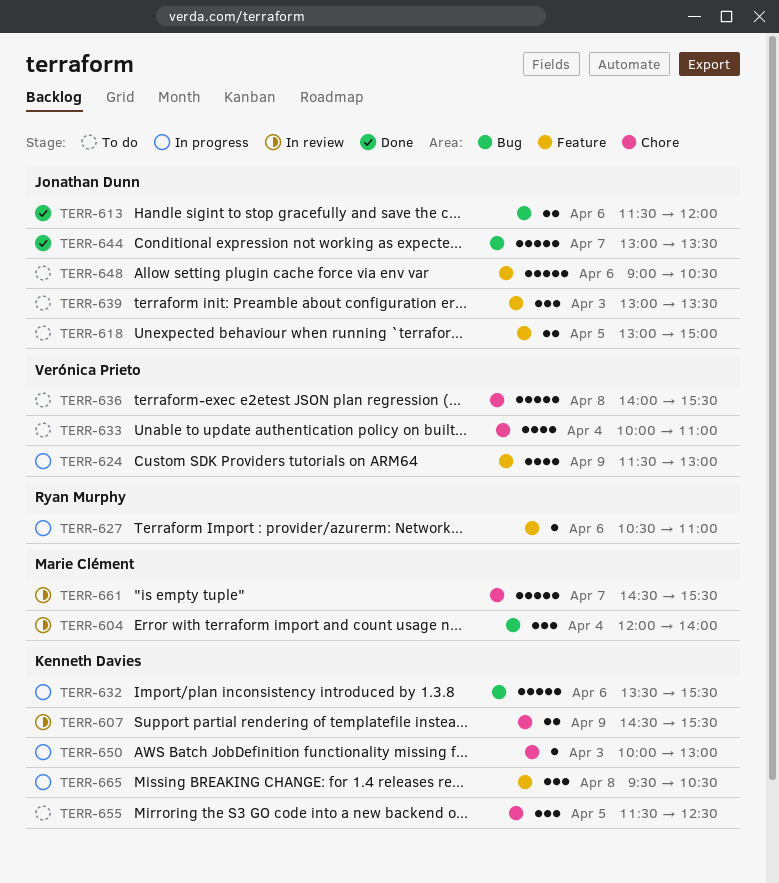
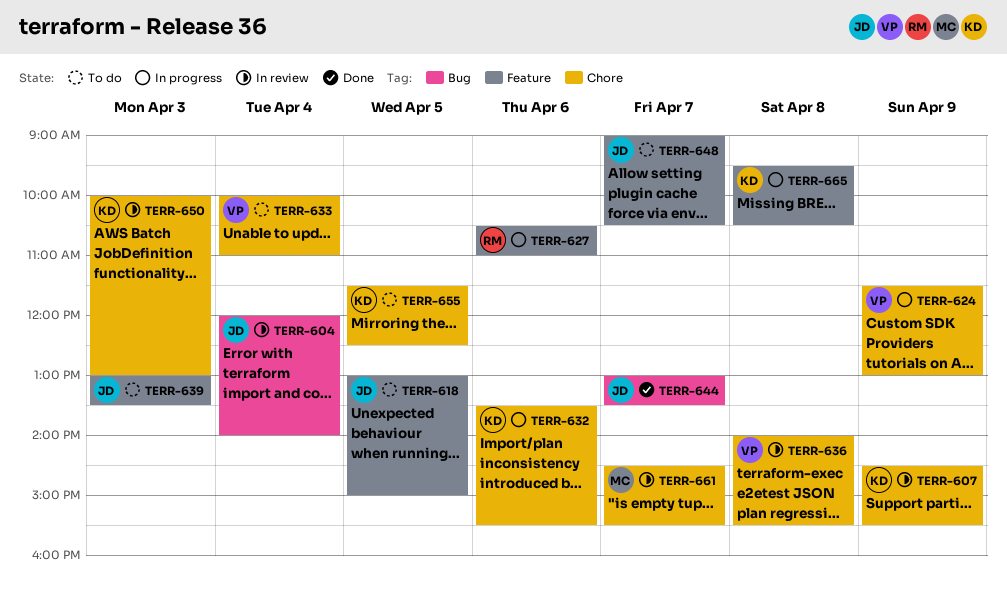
TERR-604, owner: Marie Clément -> Jonathan Dunn
TERR-613: present -> none
TERR-624, label: Feature -> Chore
TERR-632, label: Bug -> Chore
TERR-636, status: To do -> In review
TERR-648, day: Apr 6 -> Apr 7
TERR-650, status: In progress -> In review

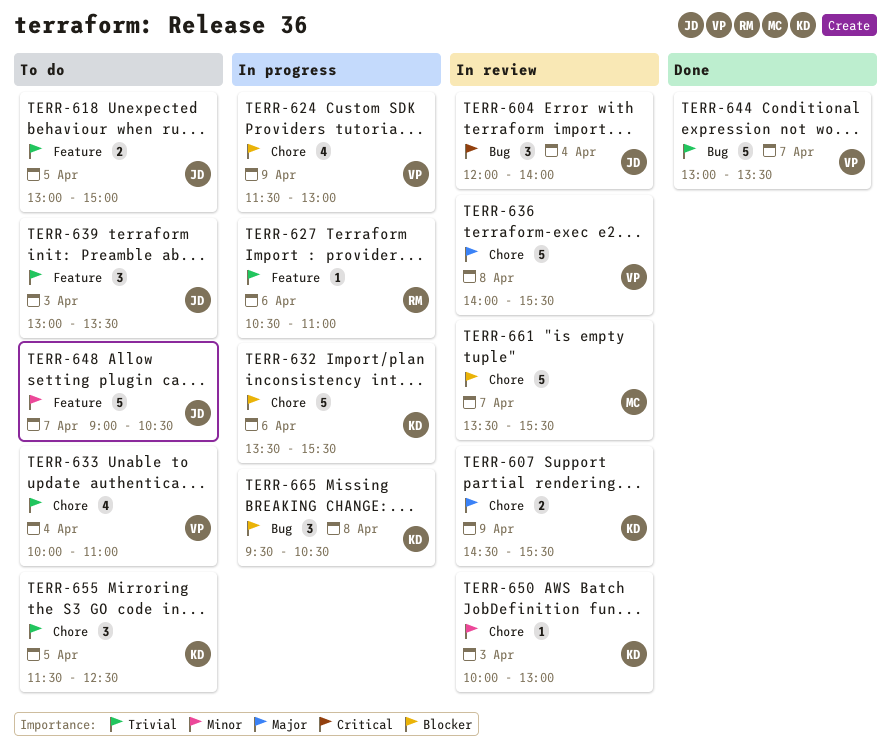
TERR-644, owner: JD -> VP
TERR-661, begins: 14:30 -> 13:30
TERR-665, label: Feature -> Bug

